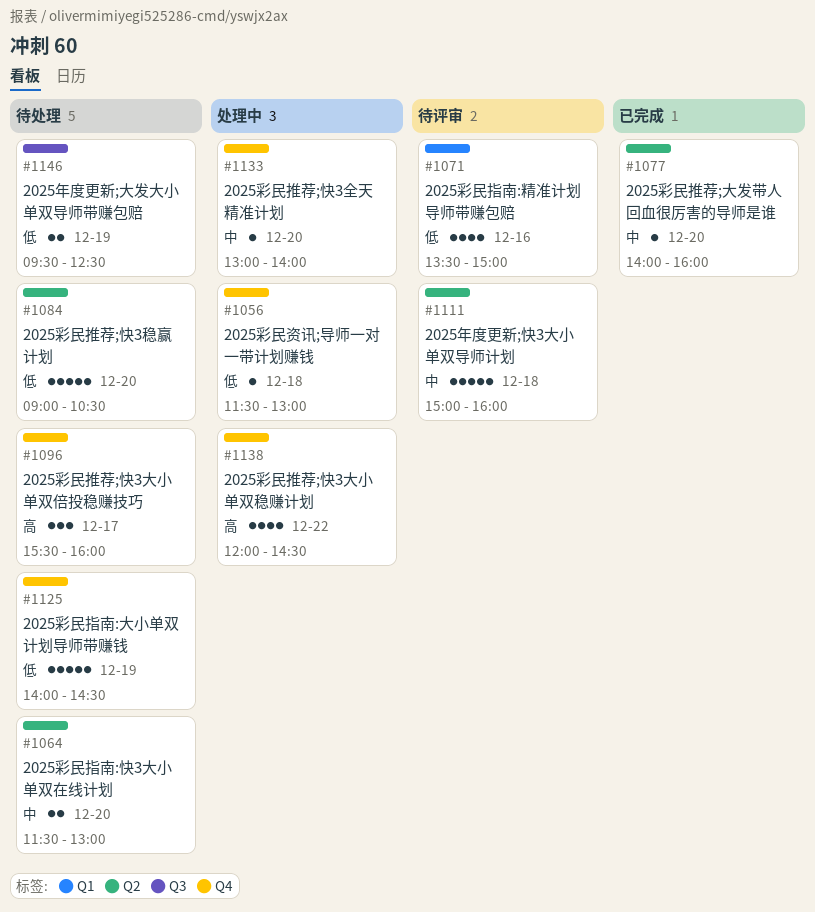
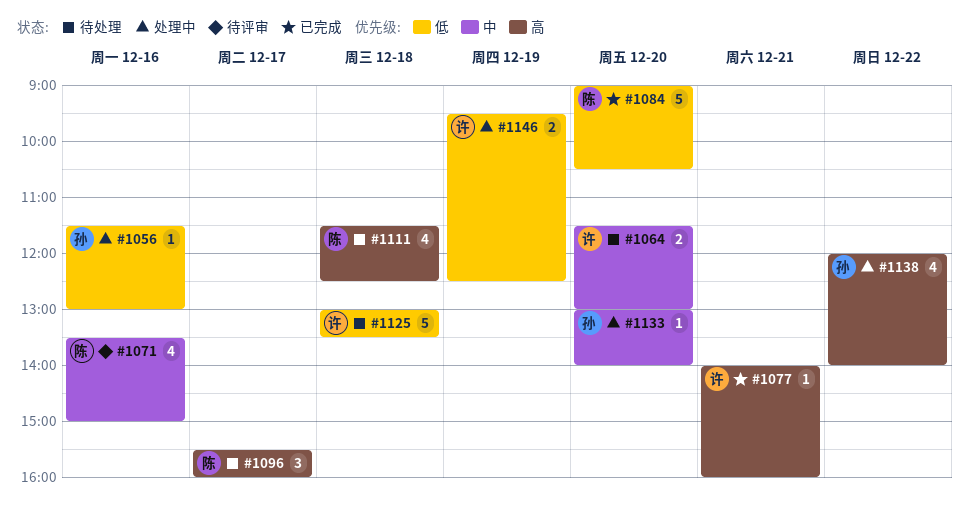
#1056, day: Dec 18 -> Dec 16
#1071, priority: 低 -> 中
#1077, priority: 中 -> 高
#1077, day: Dec 20 -> Dec 21
#1084, status: 待处理 -> 已完成
#1111, status: 待评审 -> 待处理
#1111, priority: 中 -> 高
#1111, estimate: 5 -> 4
#1111, begins: 15:00 -> 11:30
#1111, ends: 16:00 -> 12:30
#1125, day: Dec 19 -> Dec 18
#1125, begins: 14:00 -> 13:00
#1125, ends: 14:30 -> 13:30
#1138, ends: 14:30 -> 14:00
#1146, status: 待处理 -> 处理中

